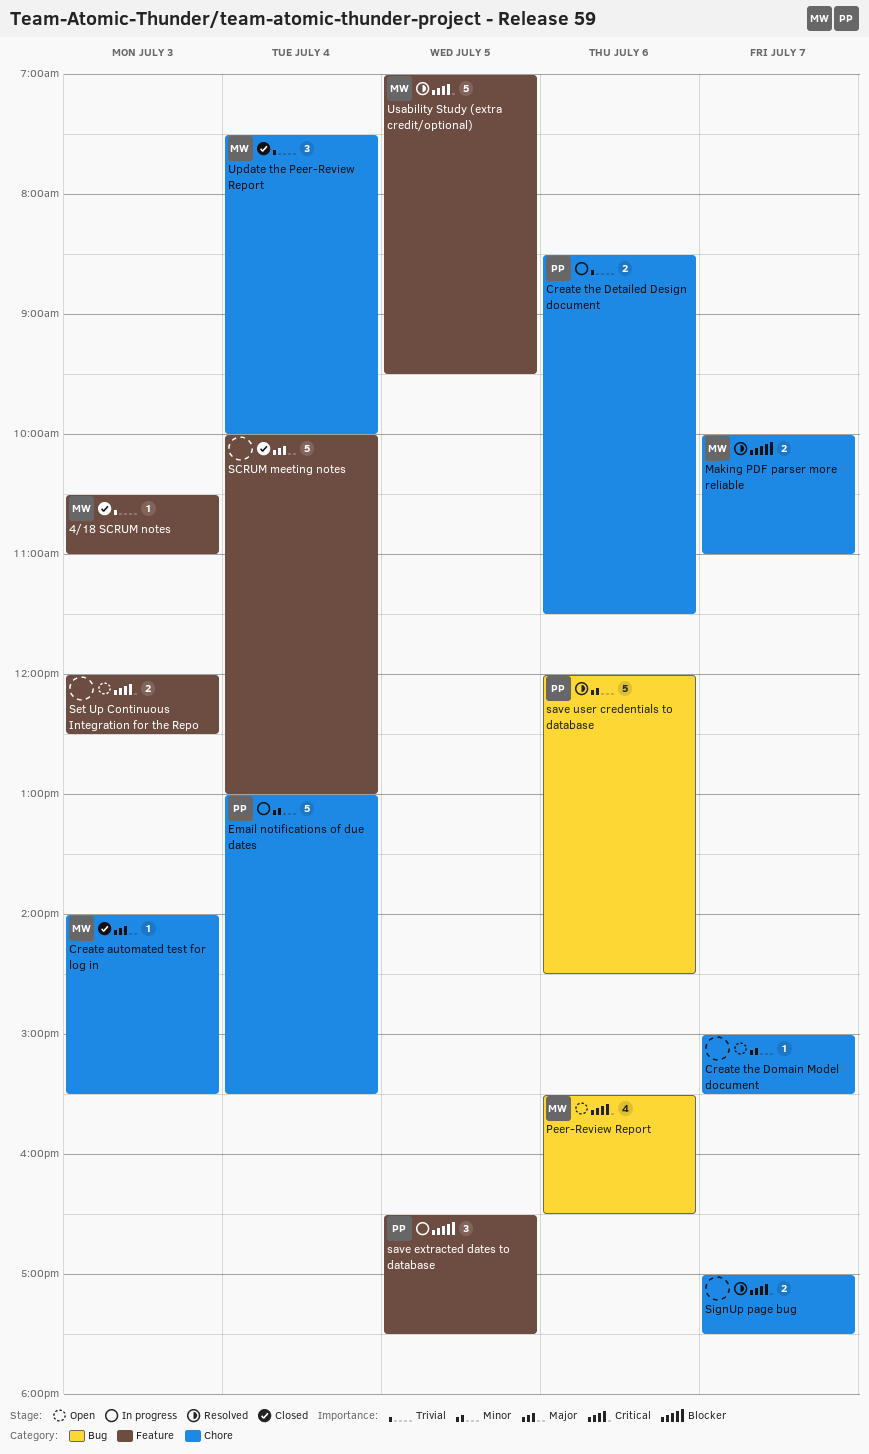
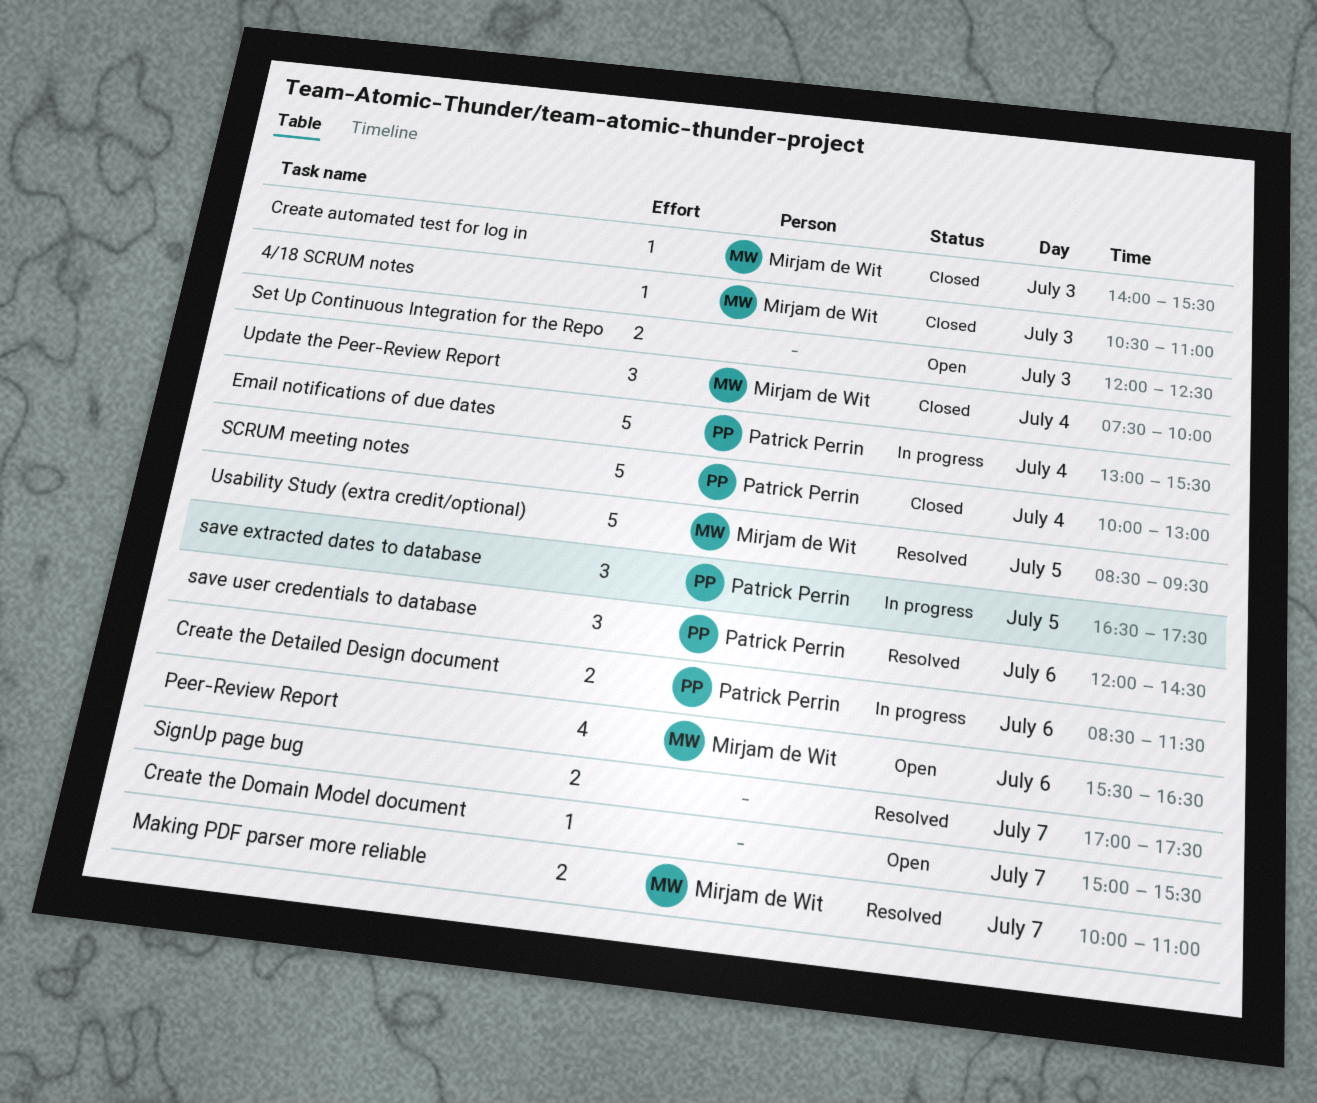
save user credentials to database, estimate: 5 -> 3
SCRUM meeting notes, owner: none -> Patrick Perrin
Usability Study (extra credit/optional), begins: 07:00 -> 08:30

